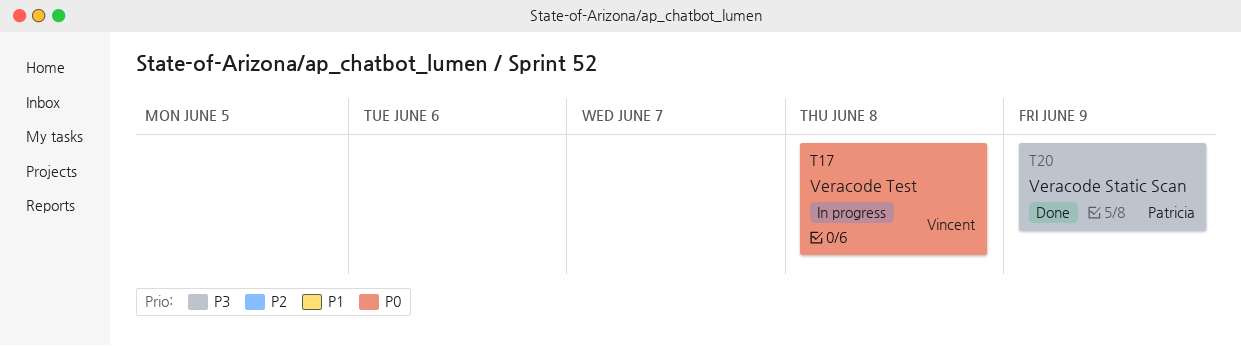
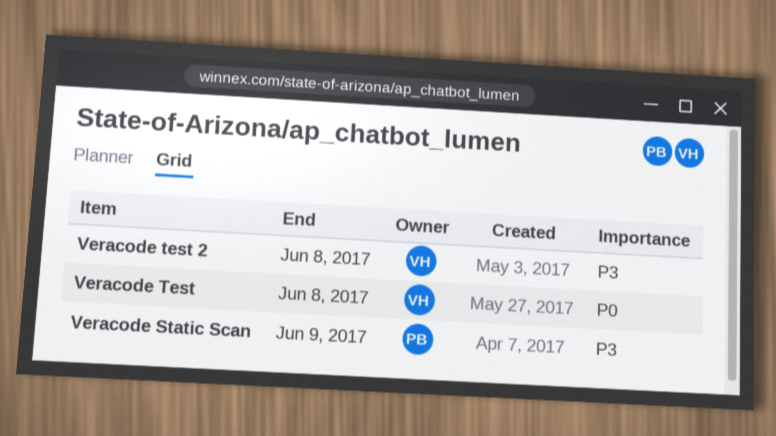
Veracode test 2: none -> present

